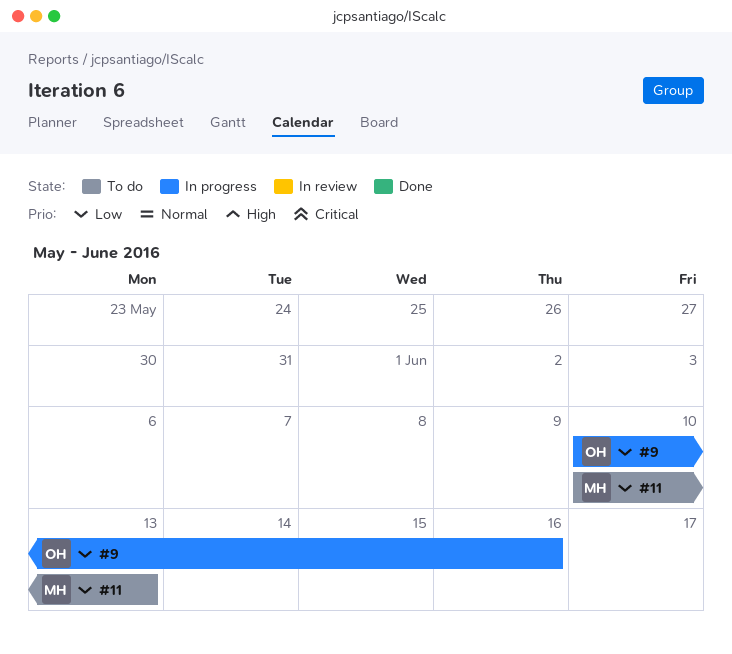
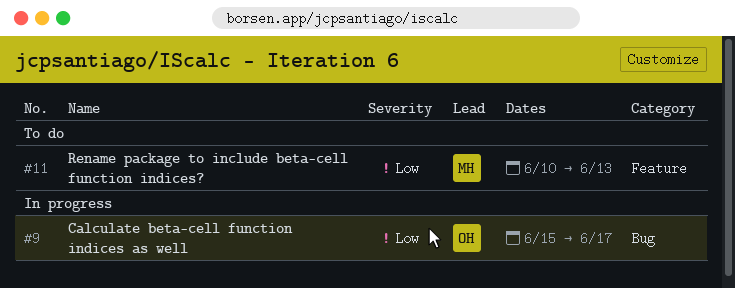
#9, start: Jun 10 -> Jun 15
#9, due: Jun 16 -> Jun 17

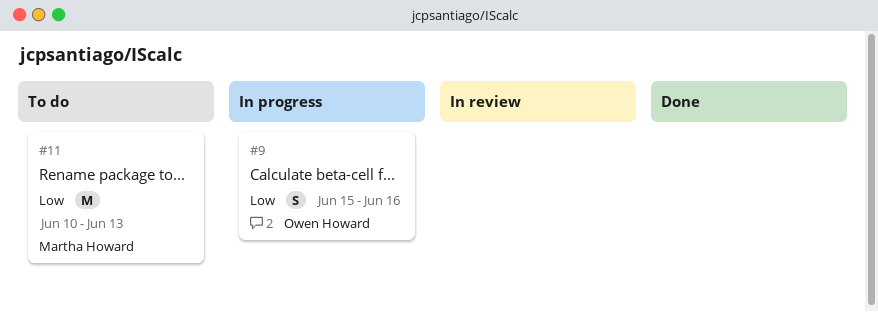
#9, due: Jun 17 -> Jun 16

